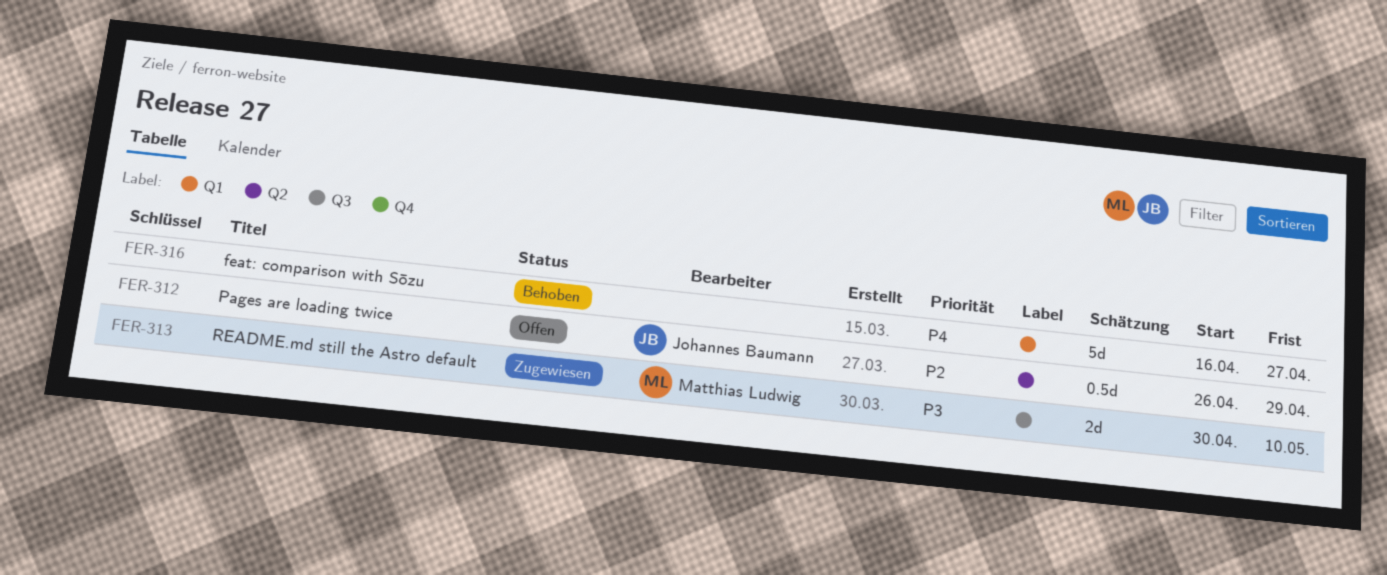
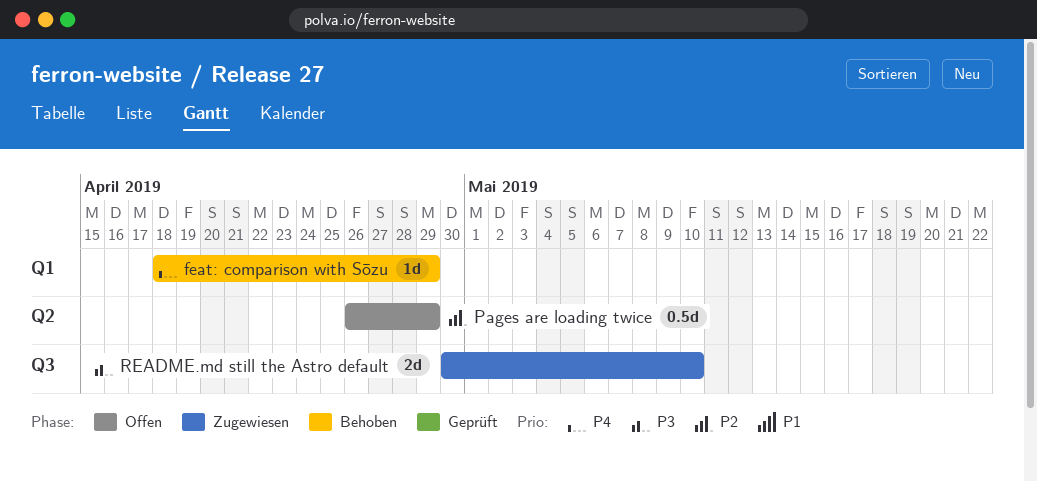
feat: comparison with Sōzu, estimate: 5d -> 1d
feat: comparison with Sōzu, start: Apr 16 -> Apr 18
feat: comparison with Sōzu, due: Apr 27 -> Apr 29

